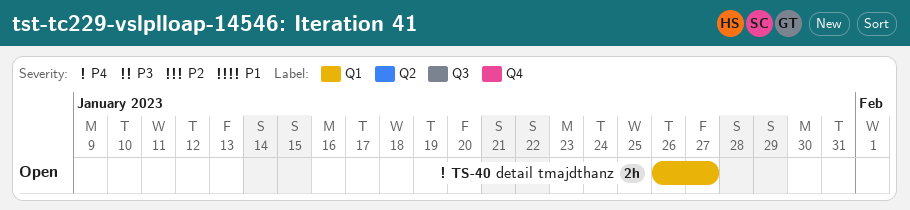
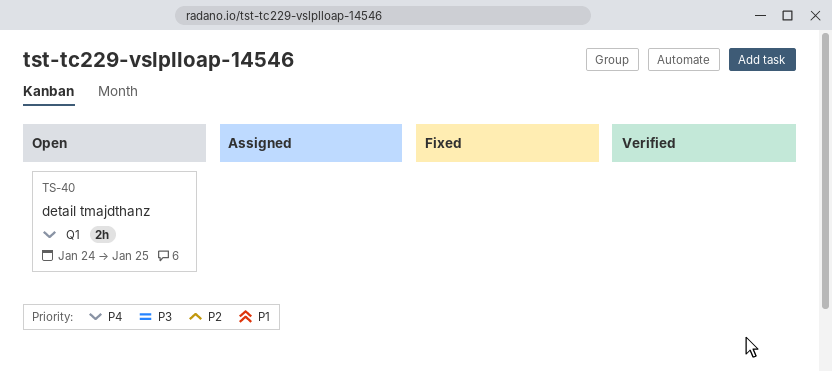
TS-40, start: Jan 26 -> Jan 24
TS-40, due: Jan 27 -> Jan 25

